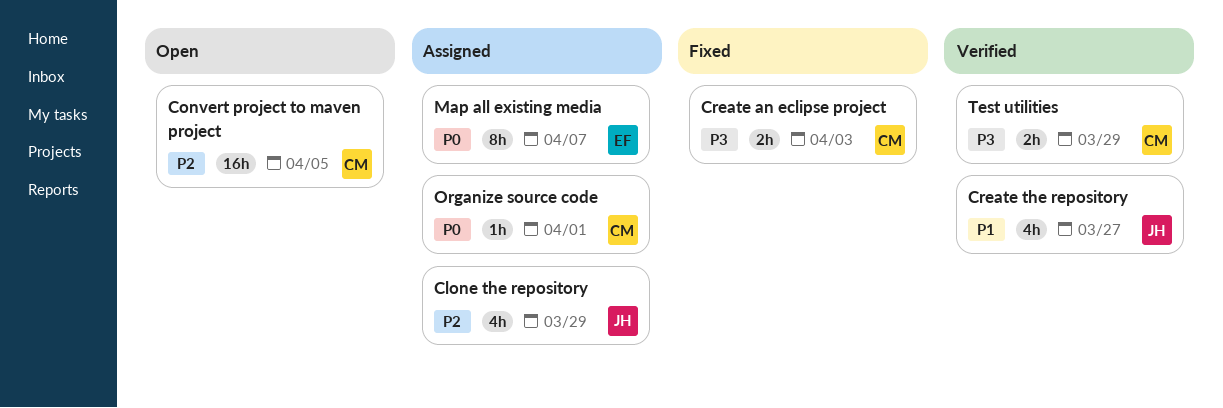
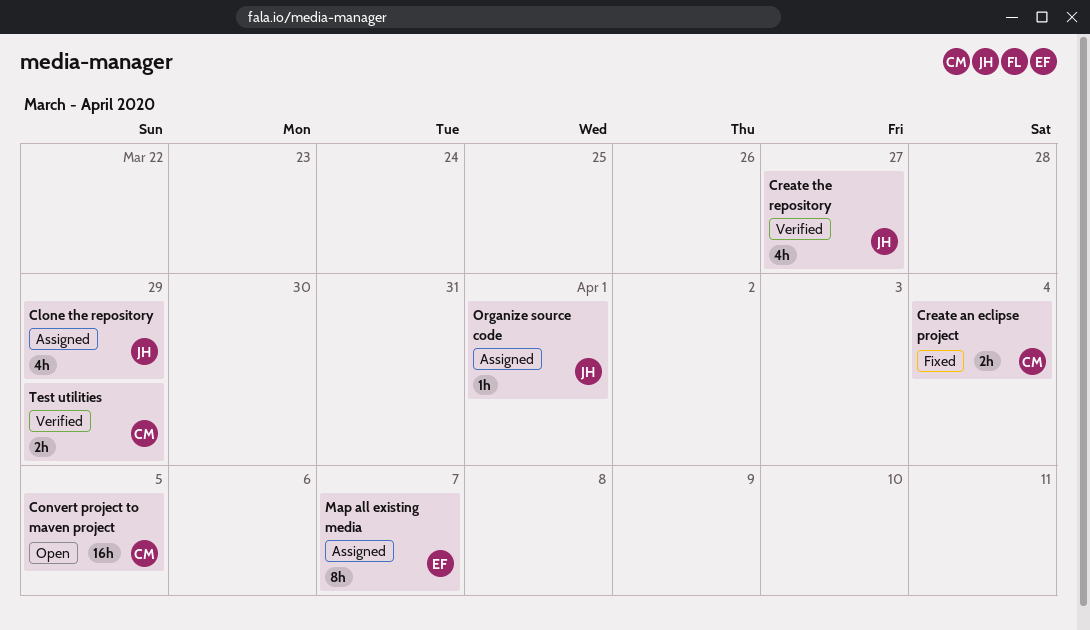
Create an eclipse project, due: Apr 3 -> Apr 4
Organize source code, owner: CM -> JH

